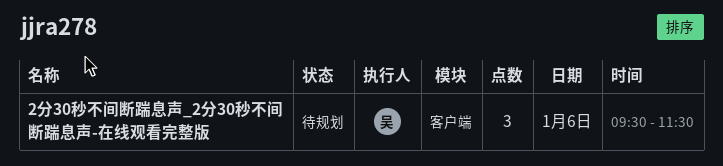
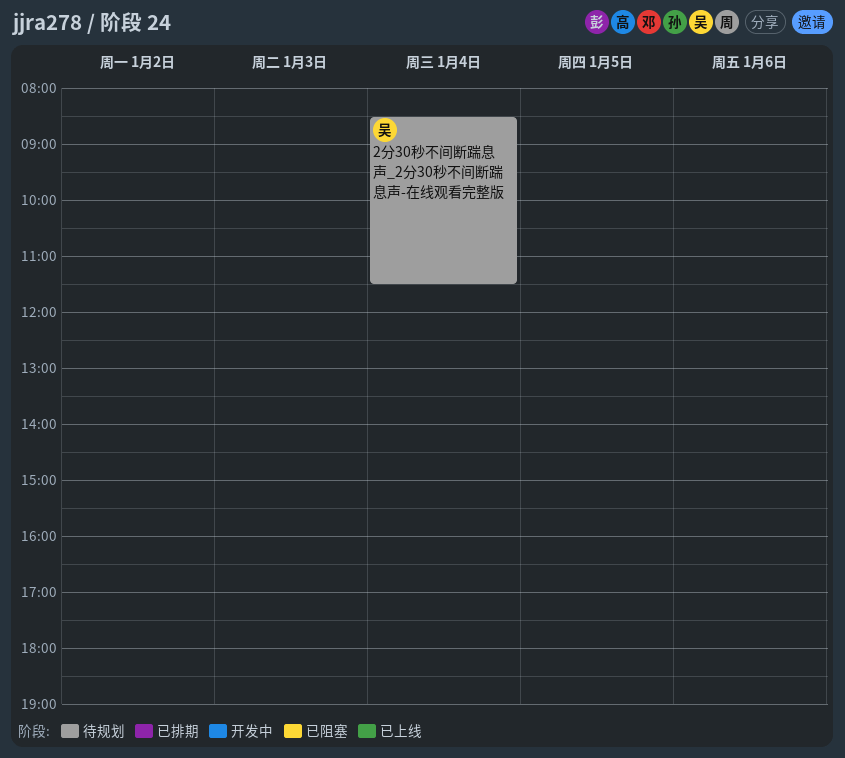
2分30秒不间断踹息声_2分30秒不间断踹息声-在线观看完整版, day: Jan 6 -> Jan 4
2分30秒不间断踹息声_2分30秒不间断踹息声-在线观看完整版, begins: 09:30 -> 08:30

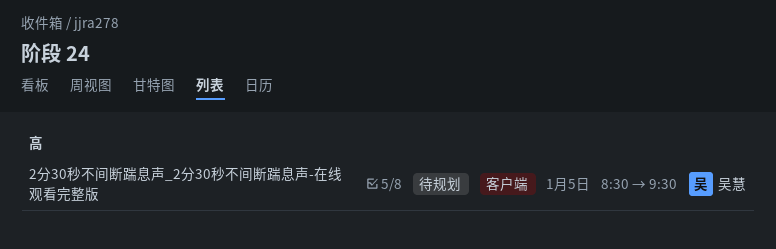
2分30秒不间断踹息声_2分30秒不间断踹息声-在线观看完整版, day: Jan 4 -> Jan 5
2分30秒不间断踹息声_2分30秒不间断踹息声-在线观看完整版, ends: 11:30 -> 09:30

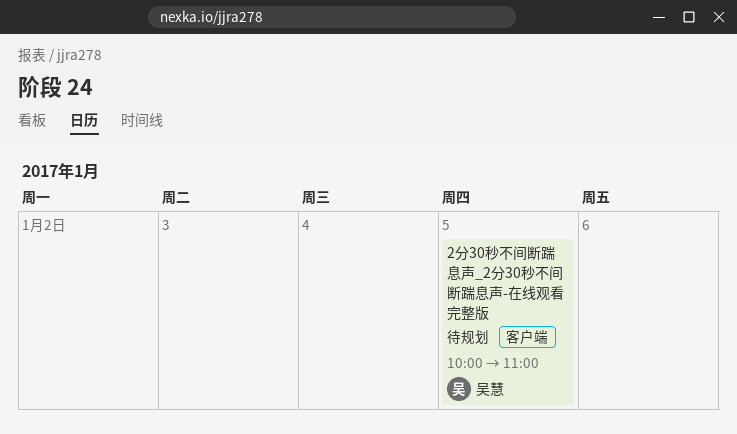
2分30秒不间断踹息声_2分30秒不间断踹息声-在线观看完整版, begins: 08:30 -> 10:00
2分30秒不间断踹息声_2分30秒不间断踹息声-在线观看完整版, ends: 09:30 -> 11:00

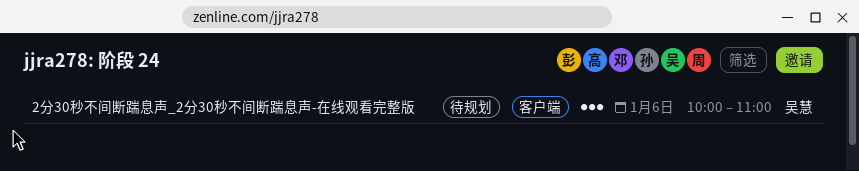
2分30秒不间断踹息声_2分30秒不间断踹息声-在线观看完整版, day: Jan 5 -> Jan 6

